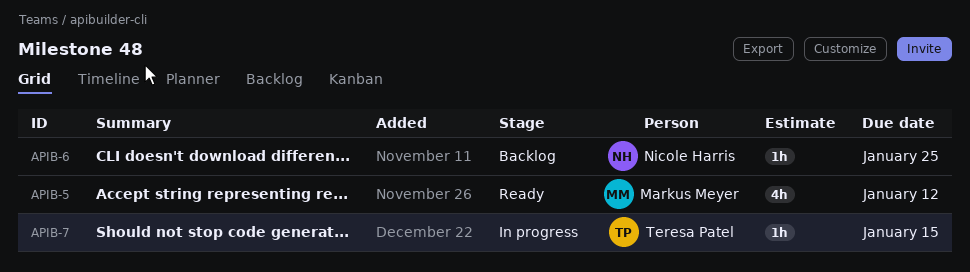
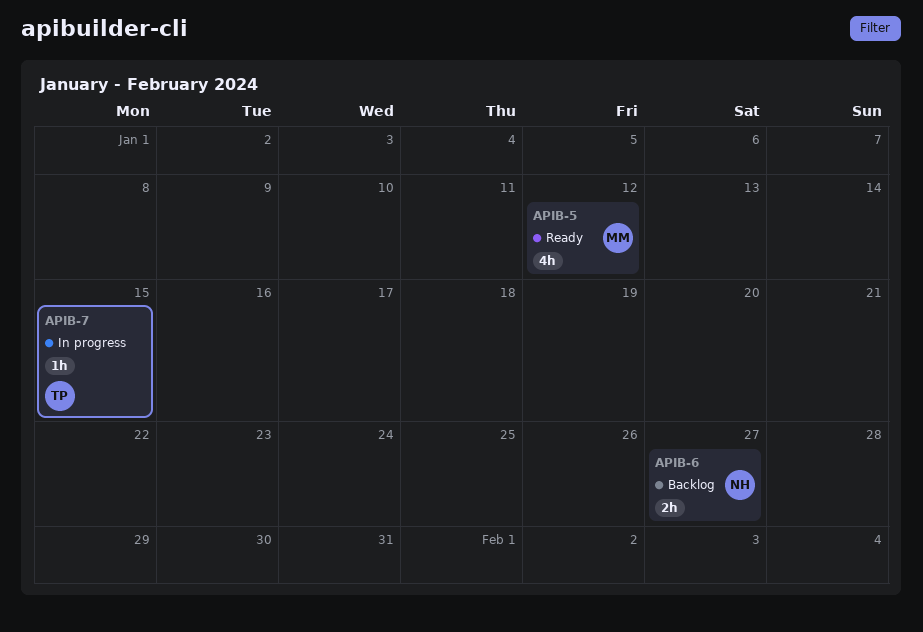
APIB-6, estimate: 1h -> 2h
APIB-6, due: Jan 25 -> Jan 27

